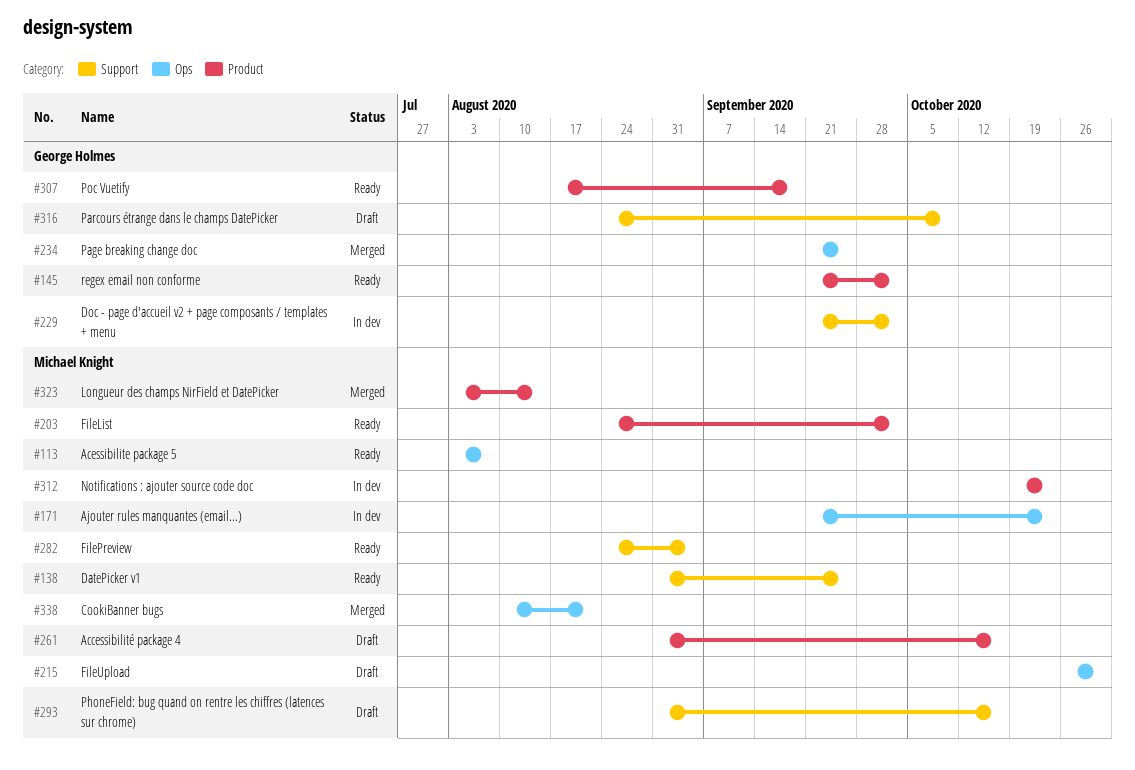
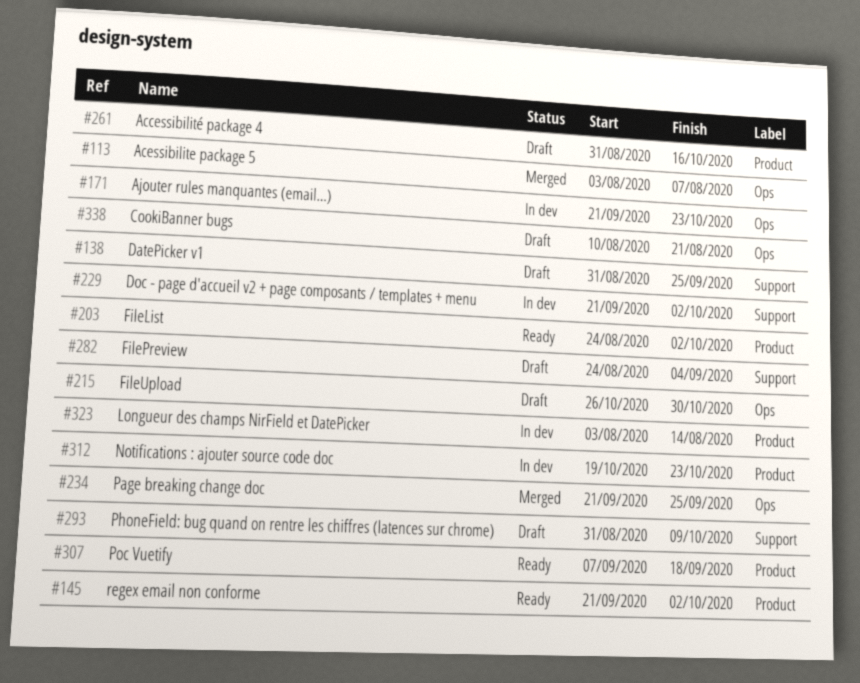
#113, status: Ready -> Merged
#138, status: Ready -> Draft
#282, status: Ready -> Draft
#293, due: Oct 16 -> Oct 9
#307, start: Aug 17 -> Sep 7
#316: present -> none
#323, status: Merged -> In dev
#338, status: Merged -> Draft

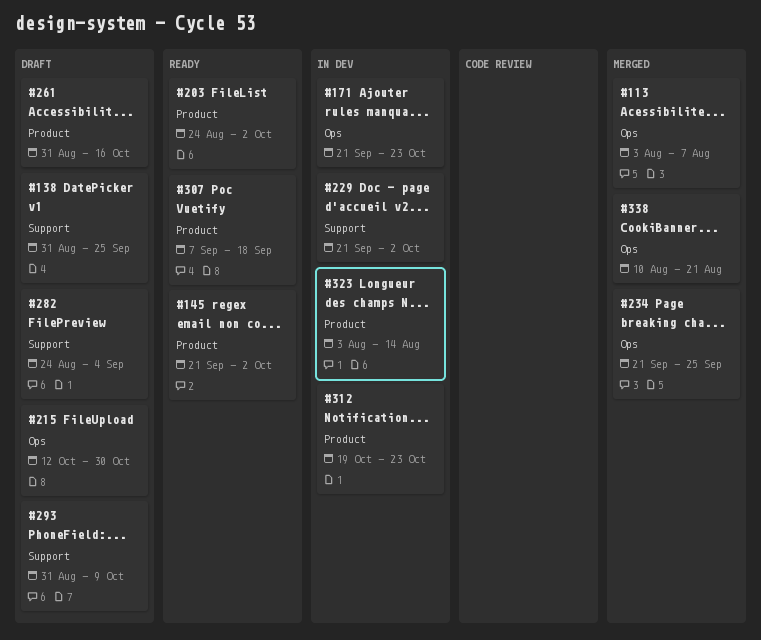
#215, start: Oct 26 -> Oct 12
#338, status: Draft -> Merged

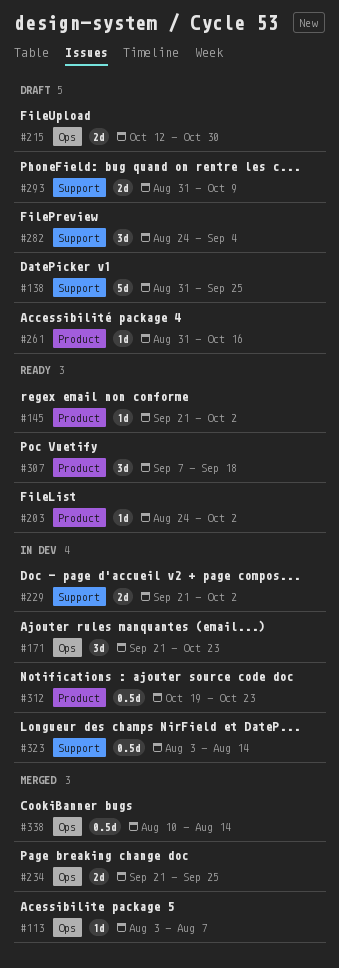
#323, label: Product -> Support
#338, due: Aug 21 -> Aug 14

